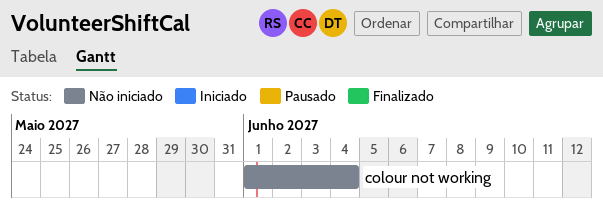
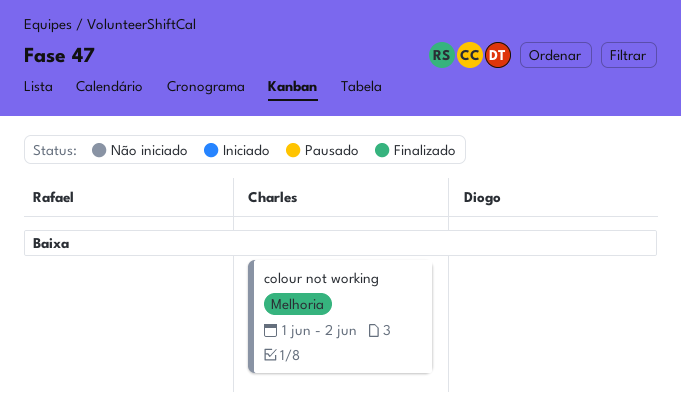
colour not working, due: Jun 4 -> Jun 2

